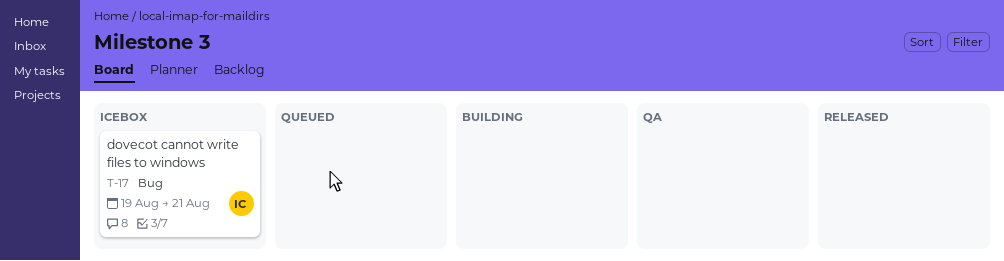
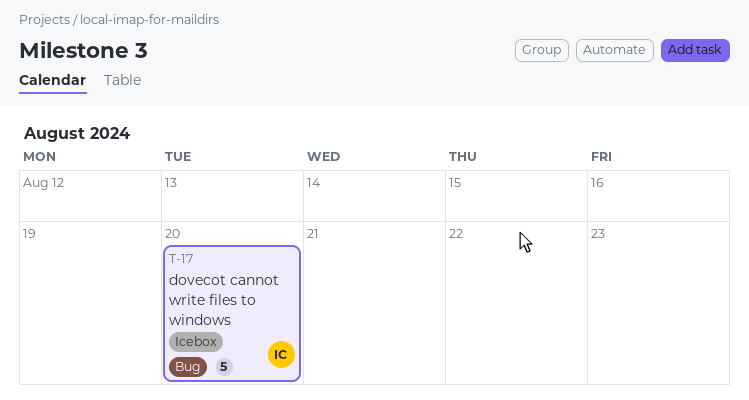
T-17, due: Aug 21 -> Aug 20

